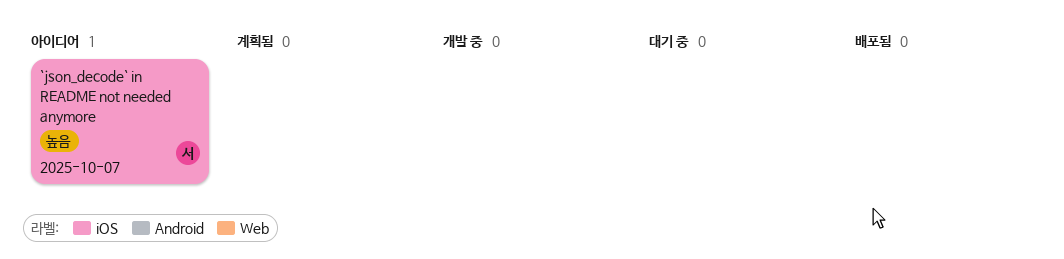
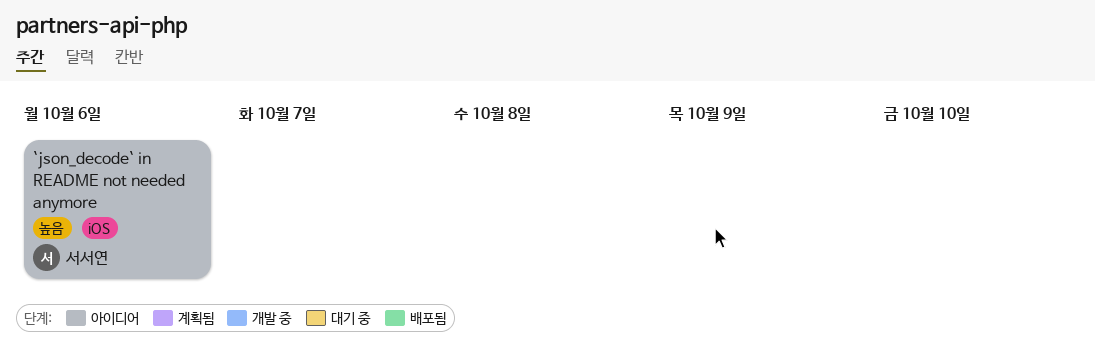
`json_decode` in README not needed anymore, due: Oct 7 -> Oct 6

